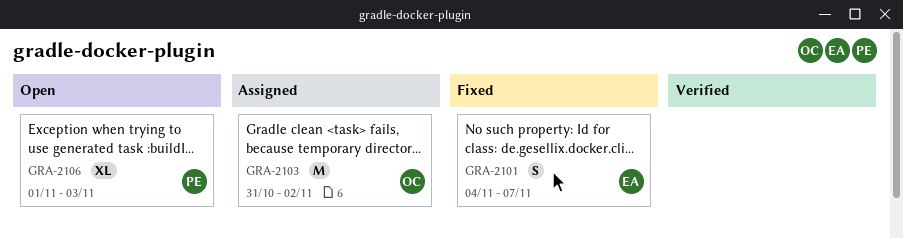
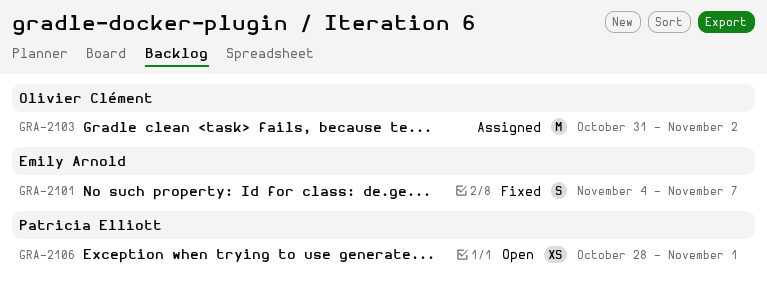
GRA-2106, estimate: XL -> XS
GRA-2106, start: Nov 1 -> Oct 28
GRA-2106, due: Nov 3 -> Nov 1

